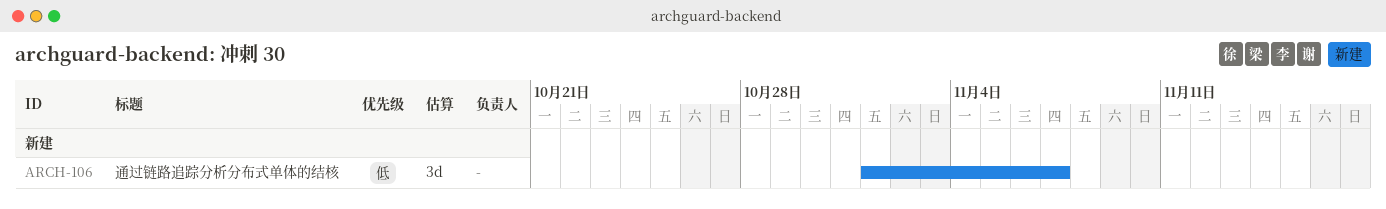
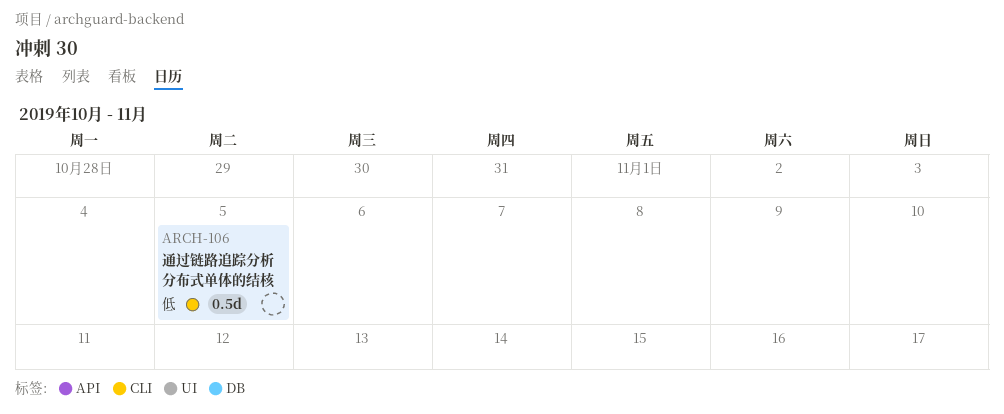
ARCH-106, estimate: 3d -> 0.5d
ARCH-106, due: Nov 7 -> Nov 5

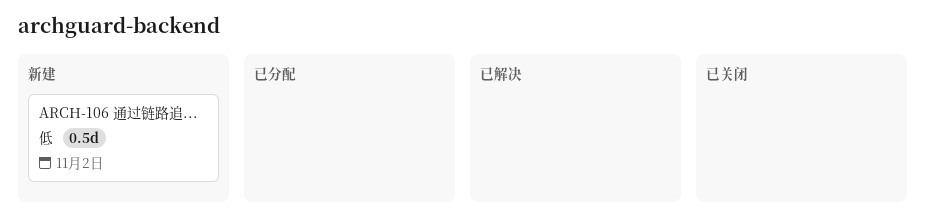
ARCH-106, due: Nov 5 -> Nov 2

